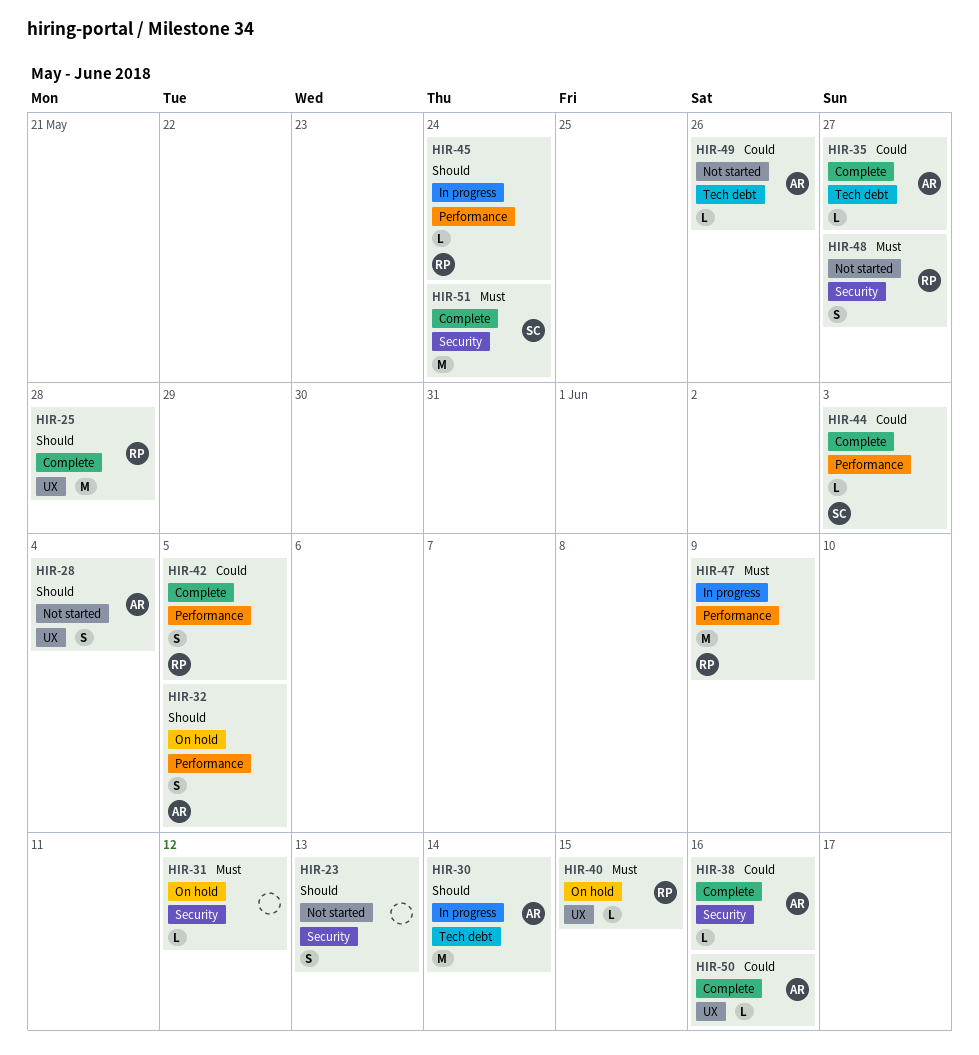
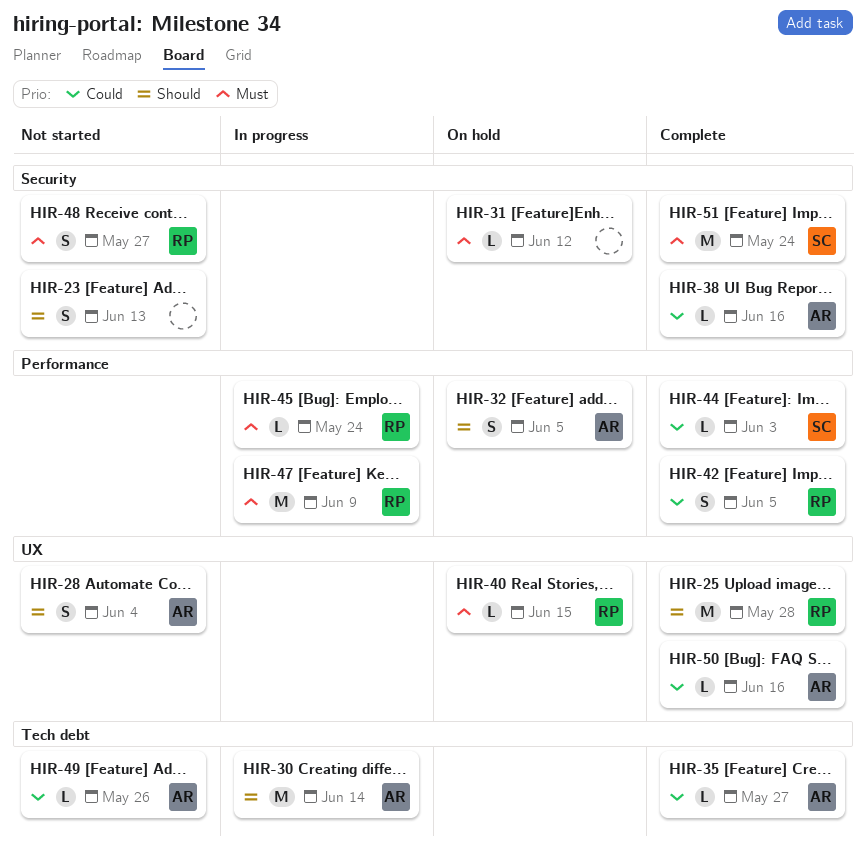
HIR-45, priority: Should -> Must

